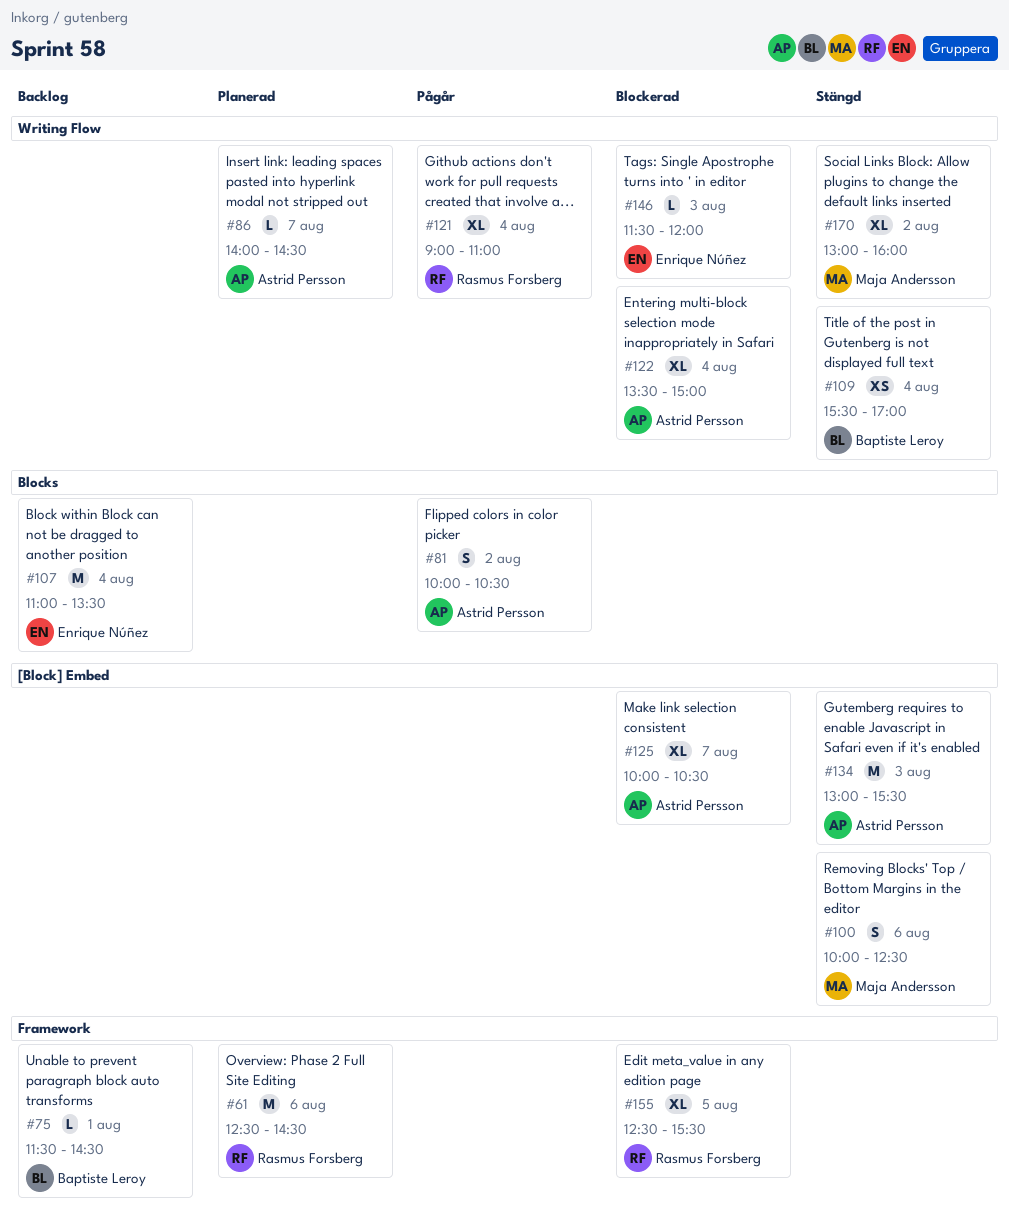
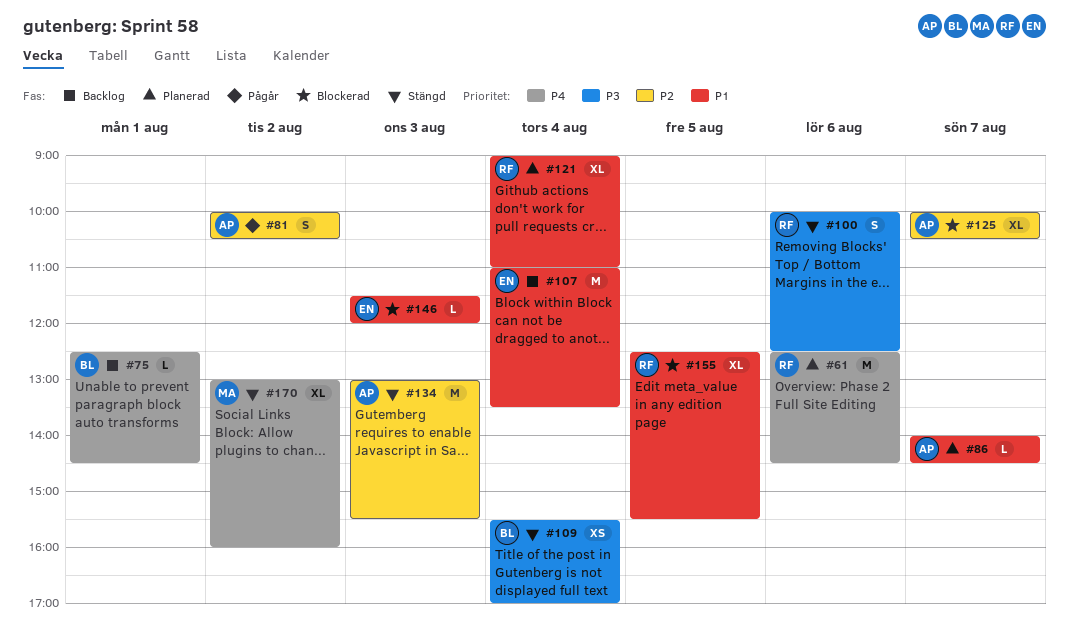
#75, begins: 11:30 -> 12:30
#100, owner: Maja Andersson -> Rasmus Forsberg
#121, status: Pågår -> Planerad
#122: present -> none

